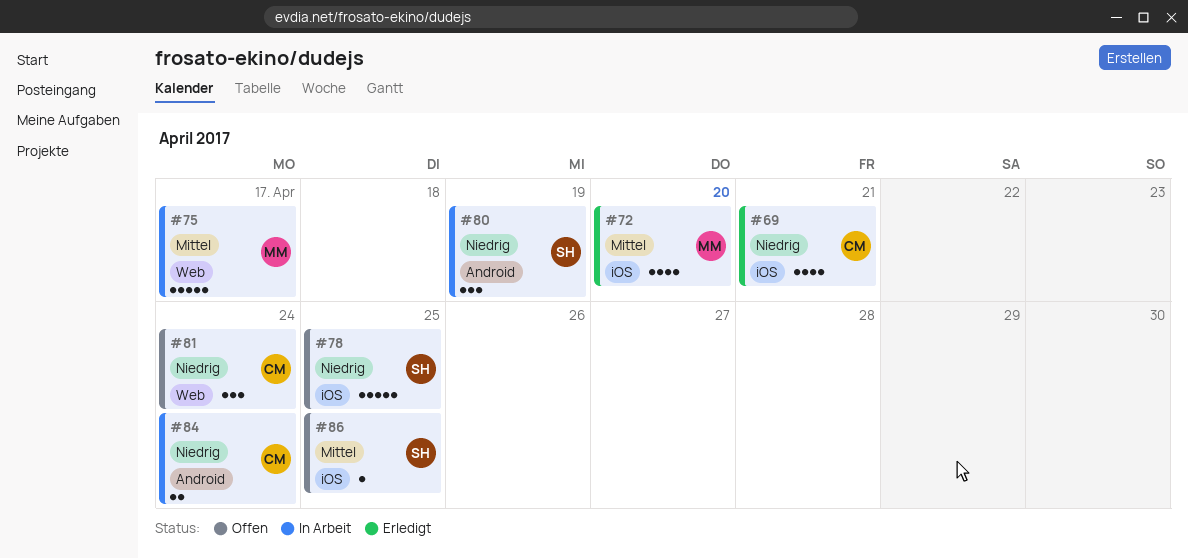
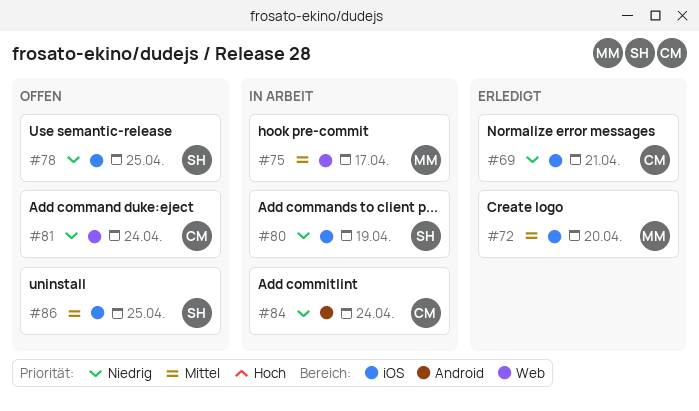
#80, label: Android -> iOS

